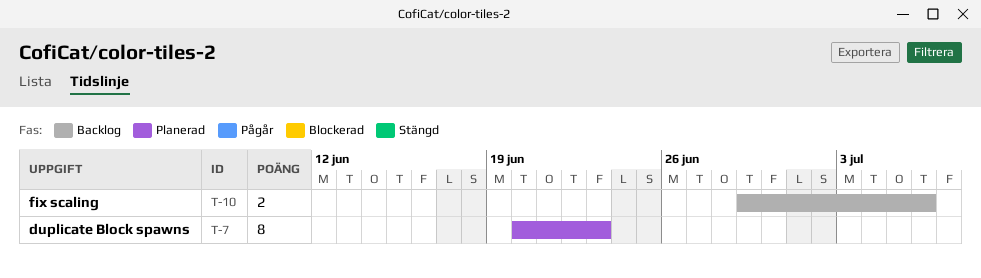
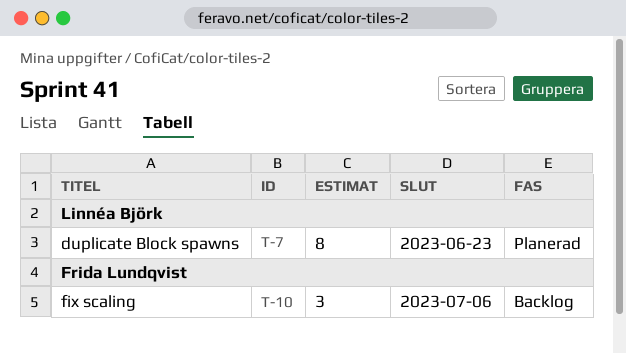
T-10, estimate: 2 -> 3

